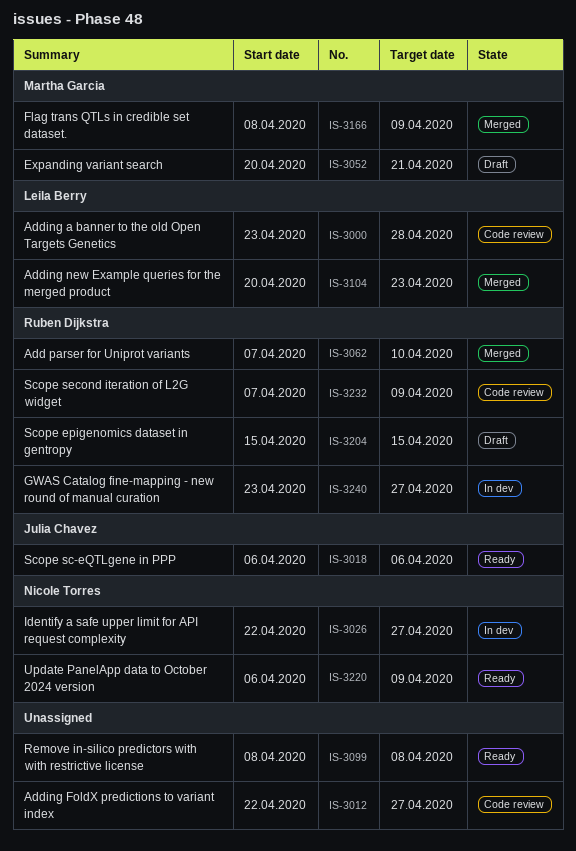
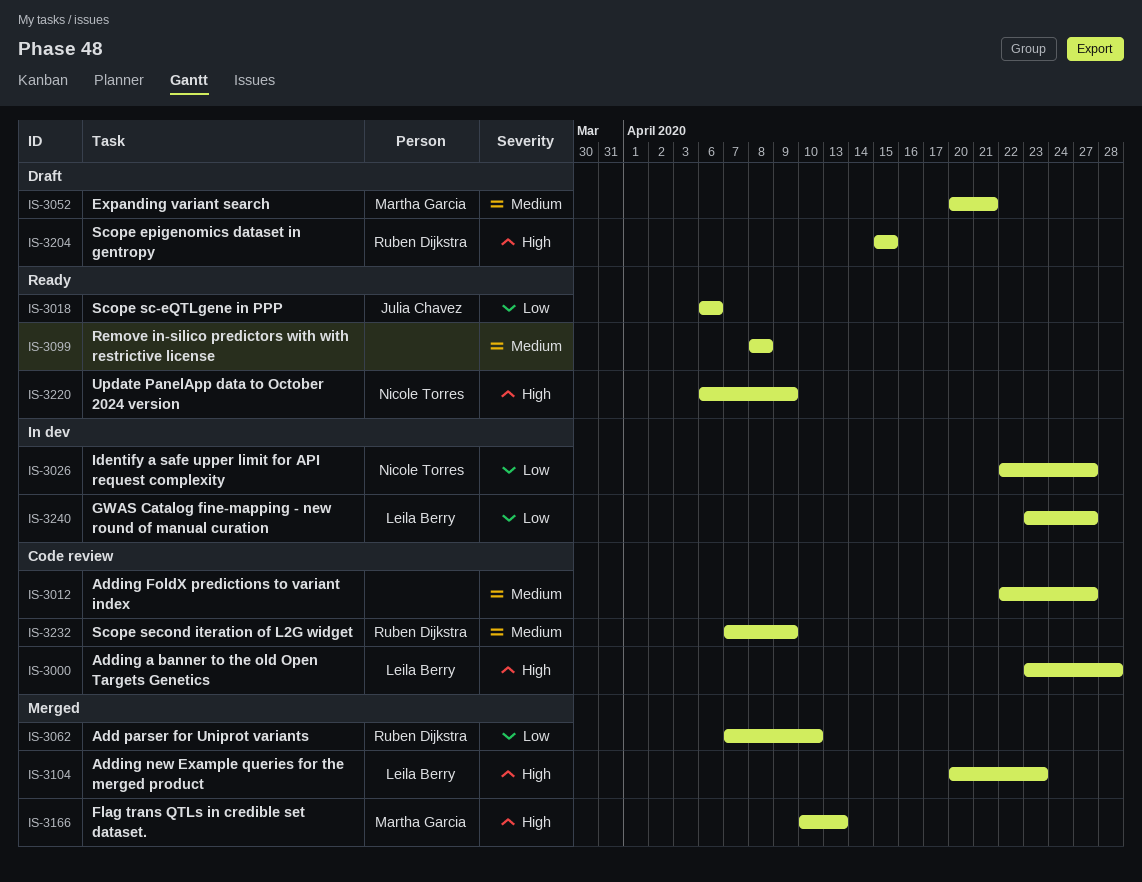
IS-3166, start: Apr 8 -> Apr 10
IS-3166, due: Apr 9 -> Apr 13
IS-3240, owner: Ruben Dijkstra -> Leila Berry

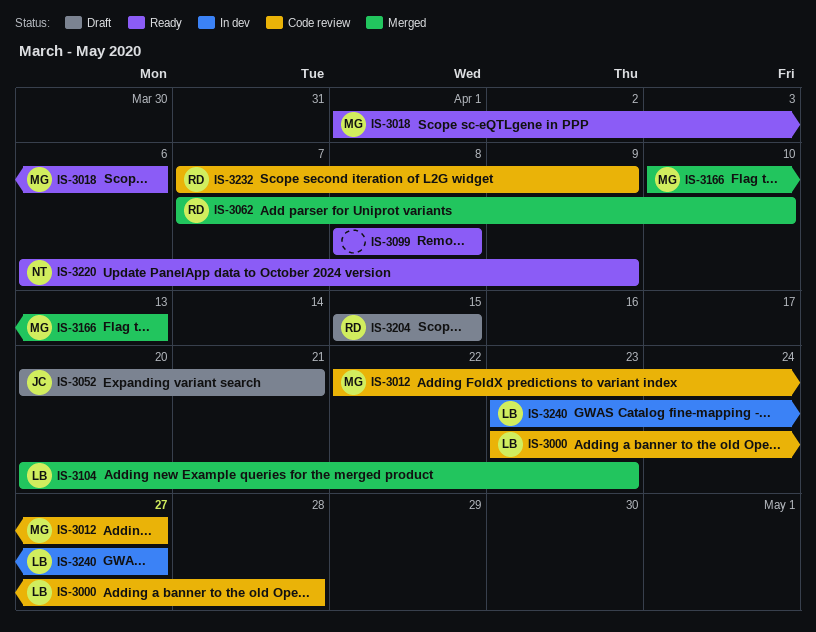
IS-3012, owner: none -> Martha Garcia
IS-3018, owner: Julia Chavez -> Martha Garcia
IS-3018, start: Apr 6 -> Apr 1
IS-3026: present -> none
IS-3052, owner: Martha Garcia -> Julia Chavez

